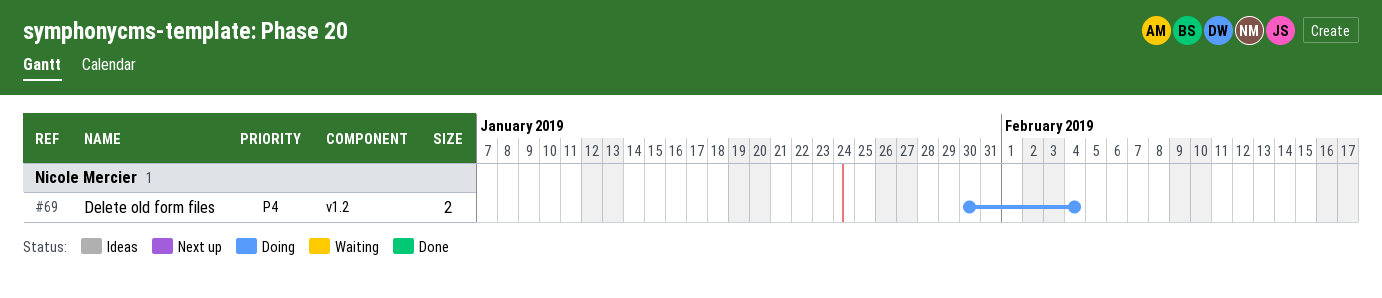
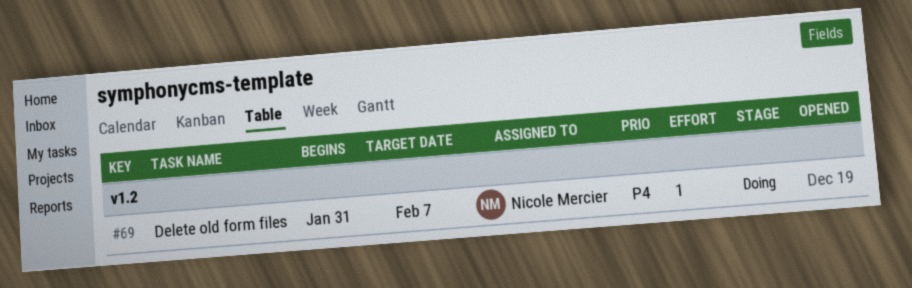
#69, estimate: 2 -> 1
#69, start: Jan 30 -> Jan 31
#69, due: Feb 4 -> Feb 7

